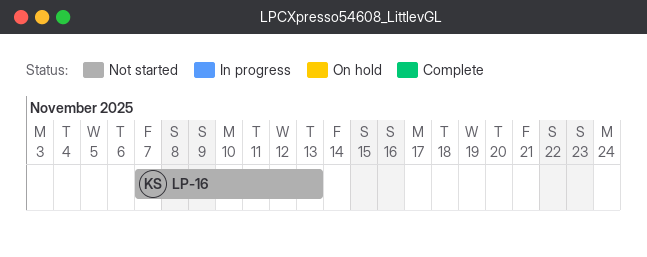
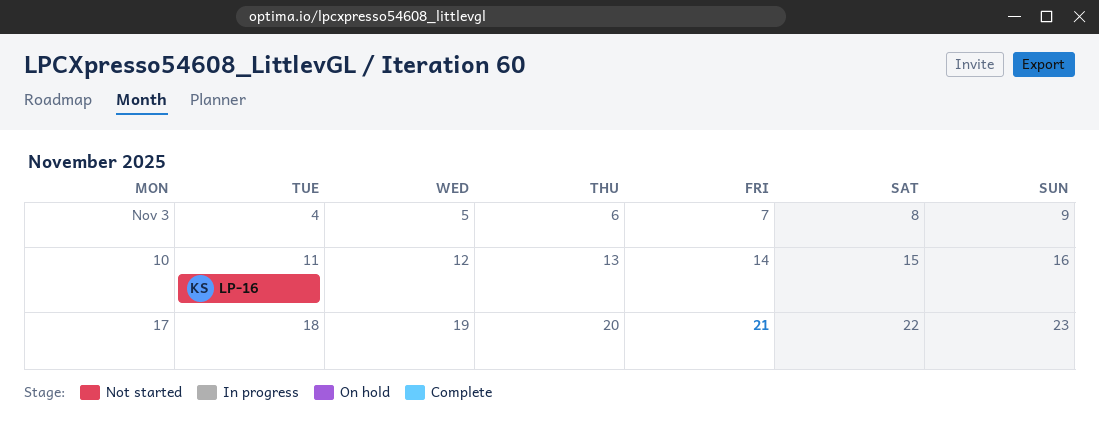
LP-16, start: Nov 7 -> Nov 11
LP-16, due: Nov 13 -> Nov 11

